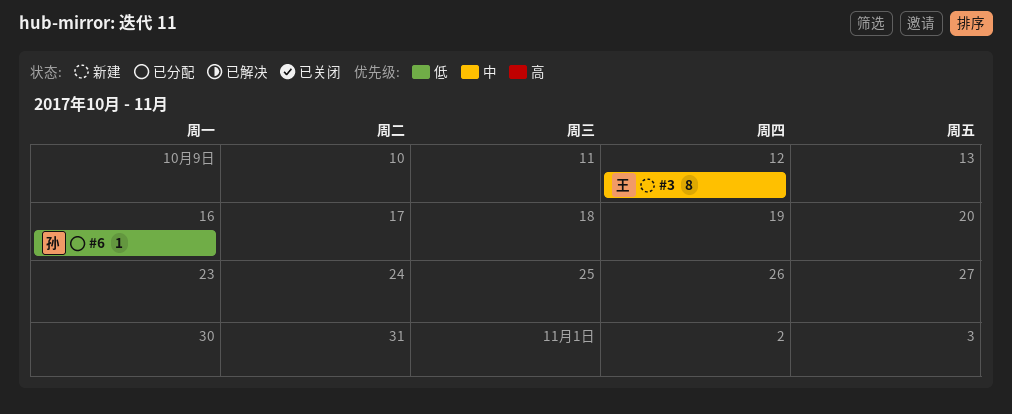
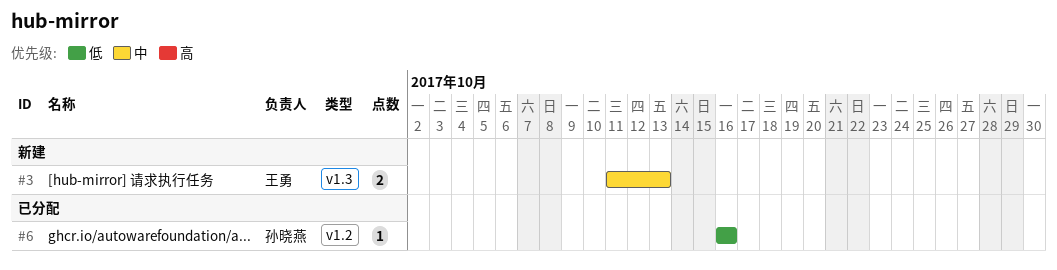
#3, estimate: 8 -> 2
#3, start: Oct 12 -> Oct 11
#3, due: Oct 12 -> Oct 13

